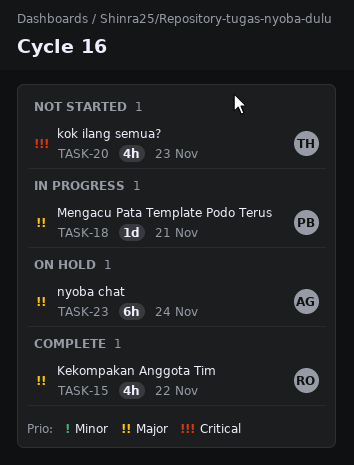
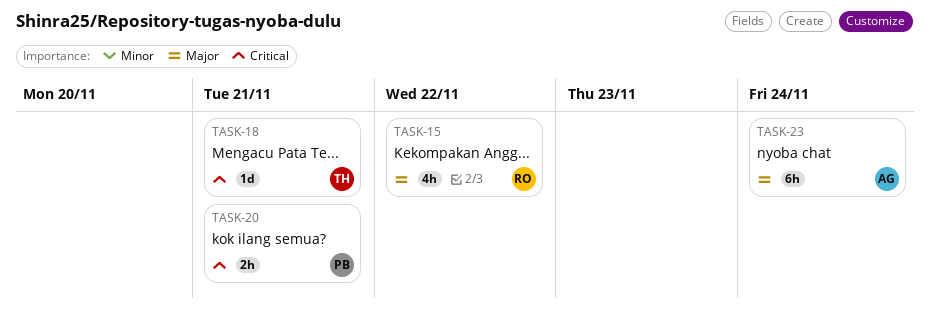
TASK-18, owner: PB -> TH
TASK-18, priority: Major -> Critical
TASK-20, owner: TH -> PB
TASK-20, estimate: 4h -> 2h
TASK-20, due: Nov 23 -> Nov 21

